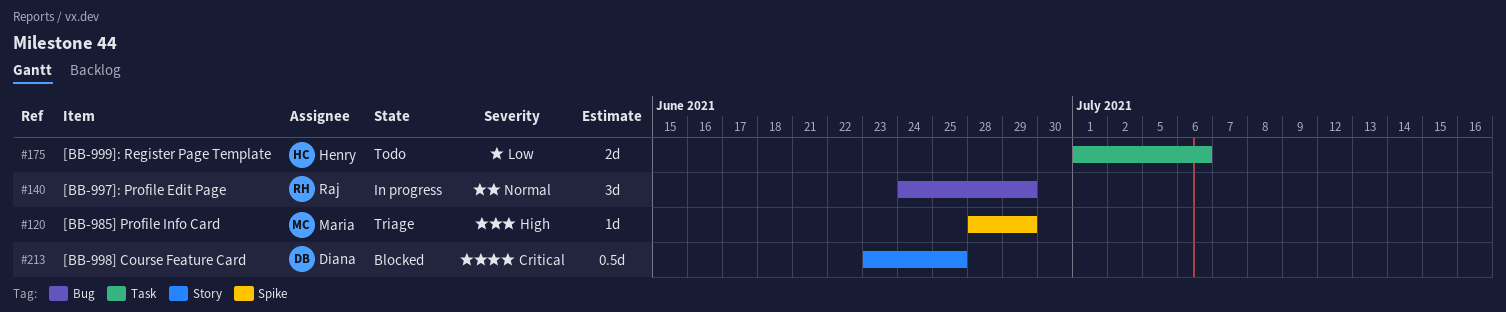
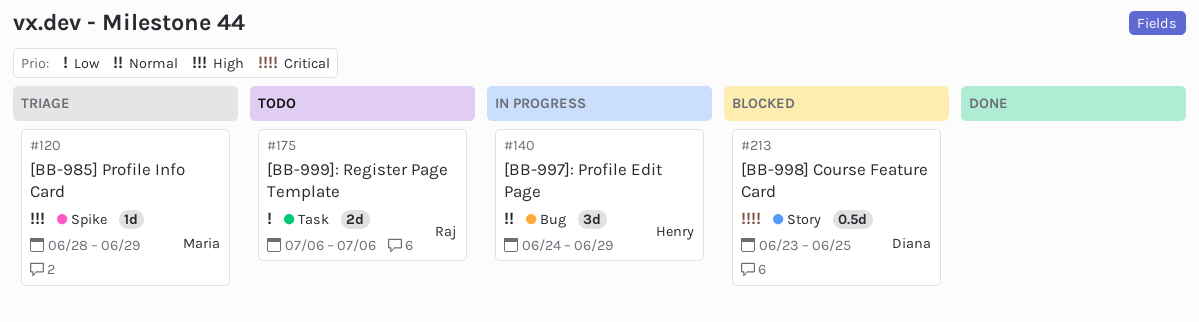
#140, owner: Raj -> Henry
#175, owner: Henry -> Raj
#175, start: Jul 1 -> Jul 6

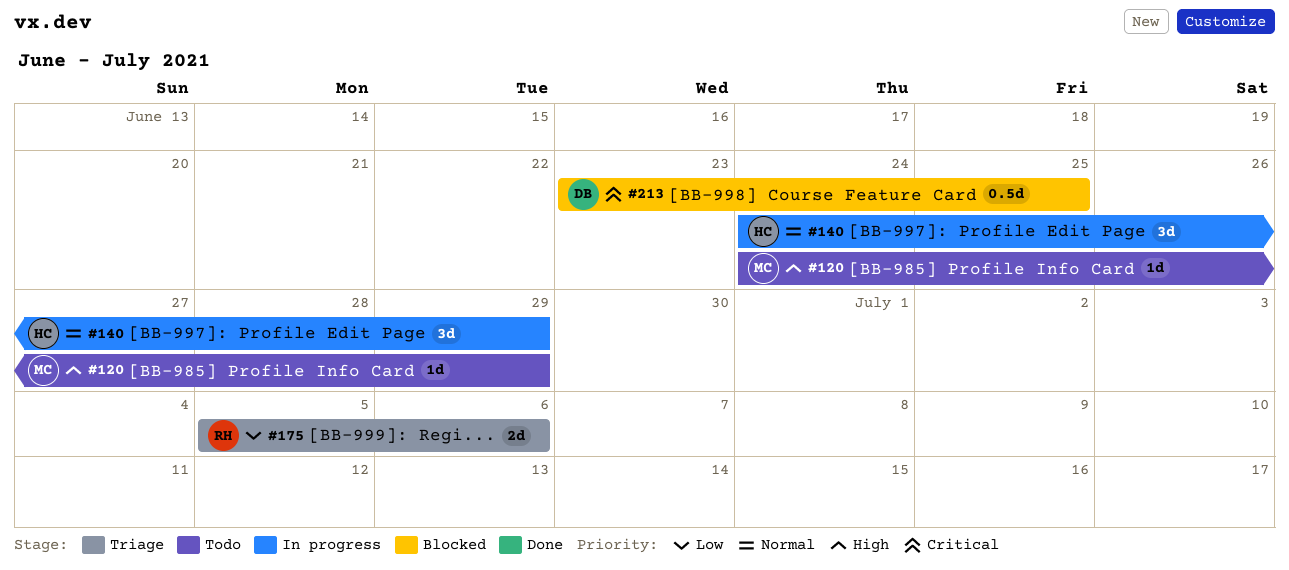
#120, status: Triage -> Todo
#120, start: Jun 28 -> Jun 24
#175, status: Todo -> Triage
#175, start: Jul 6 -> Jul 5

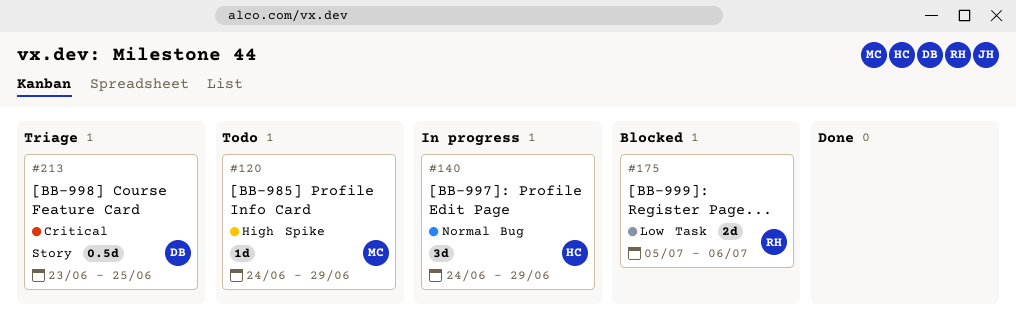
#175, status: Triage -> Blocked
#213, status: Blocked -> Triage

